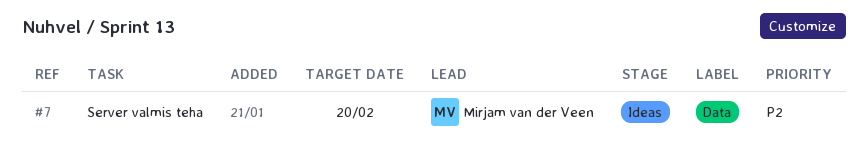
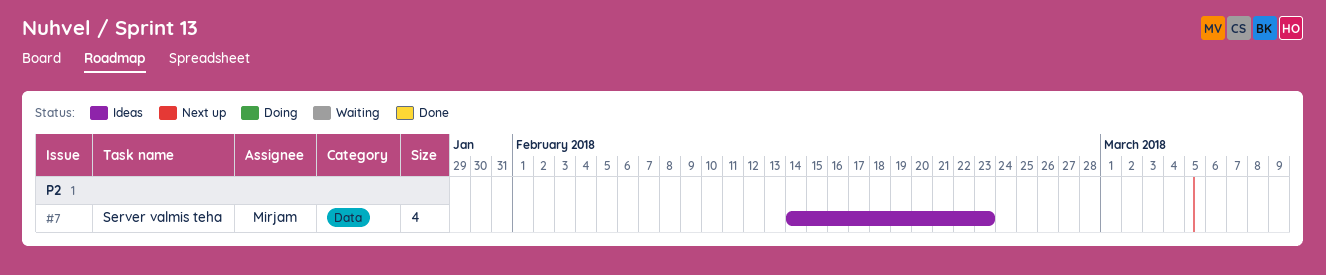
#7, due: Feb 20 -> Feb 23

